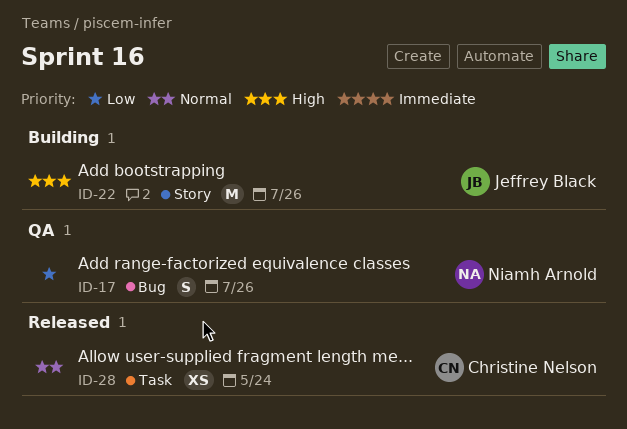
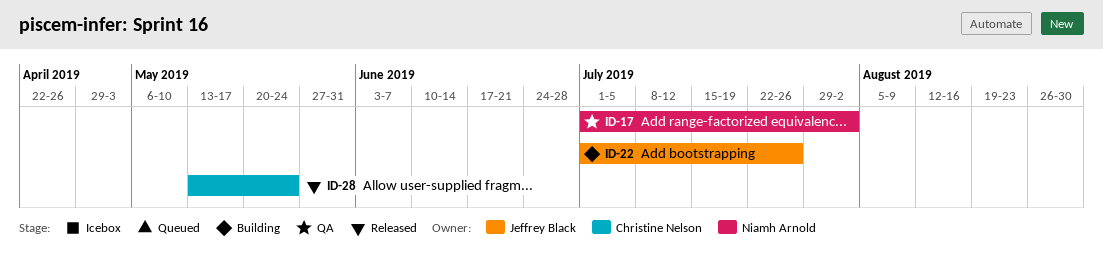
ID-17, due: Jul 26 -> Aug 2

